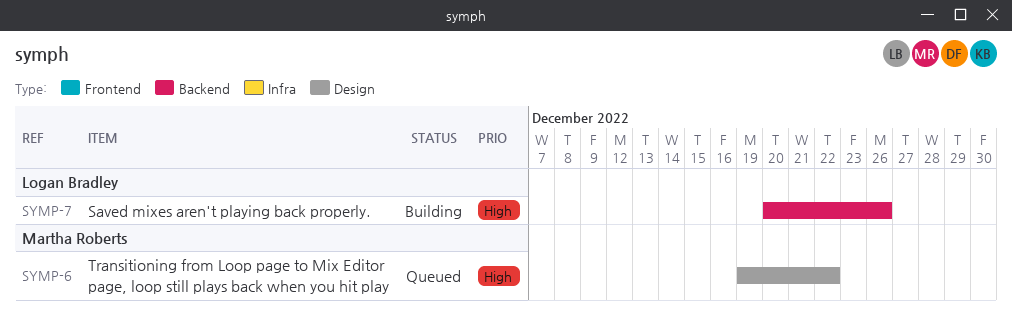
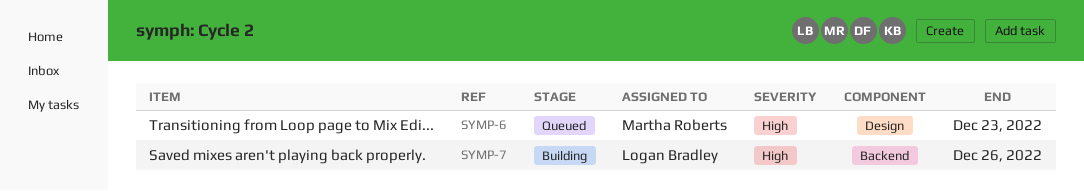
SYMP-6, due: Dec 22 -> Dec 23

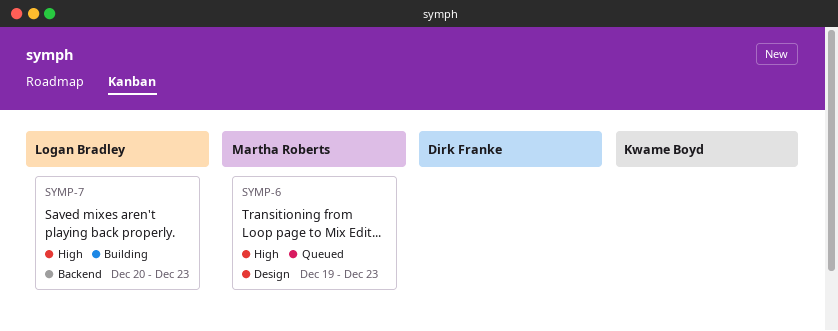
SYMP-7, due: Dec 26 -> Dec 23

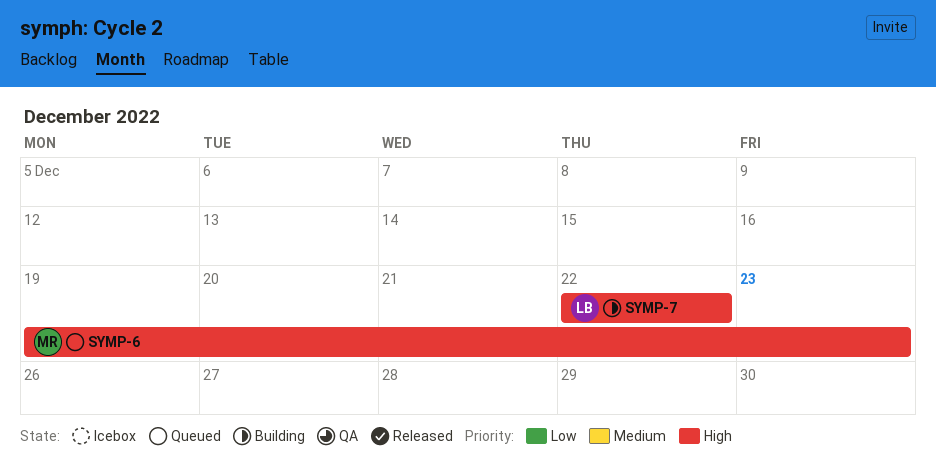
SYMP-7, start: Dec 20 -> Dec 22
SYMP-7, due: Dec 23 -> Dec 22

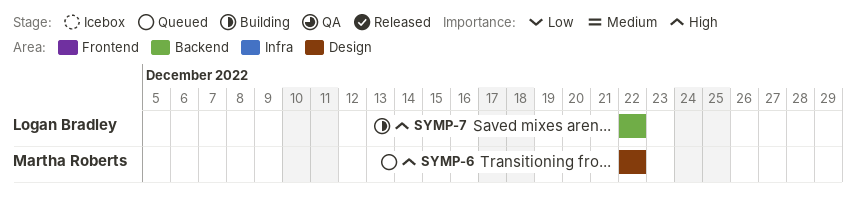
SYMP-6, start: Dec 19 -> Dec 22
SYMP-6, due: Dec 23 -> Dec 22

